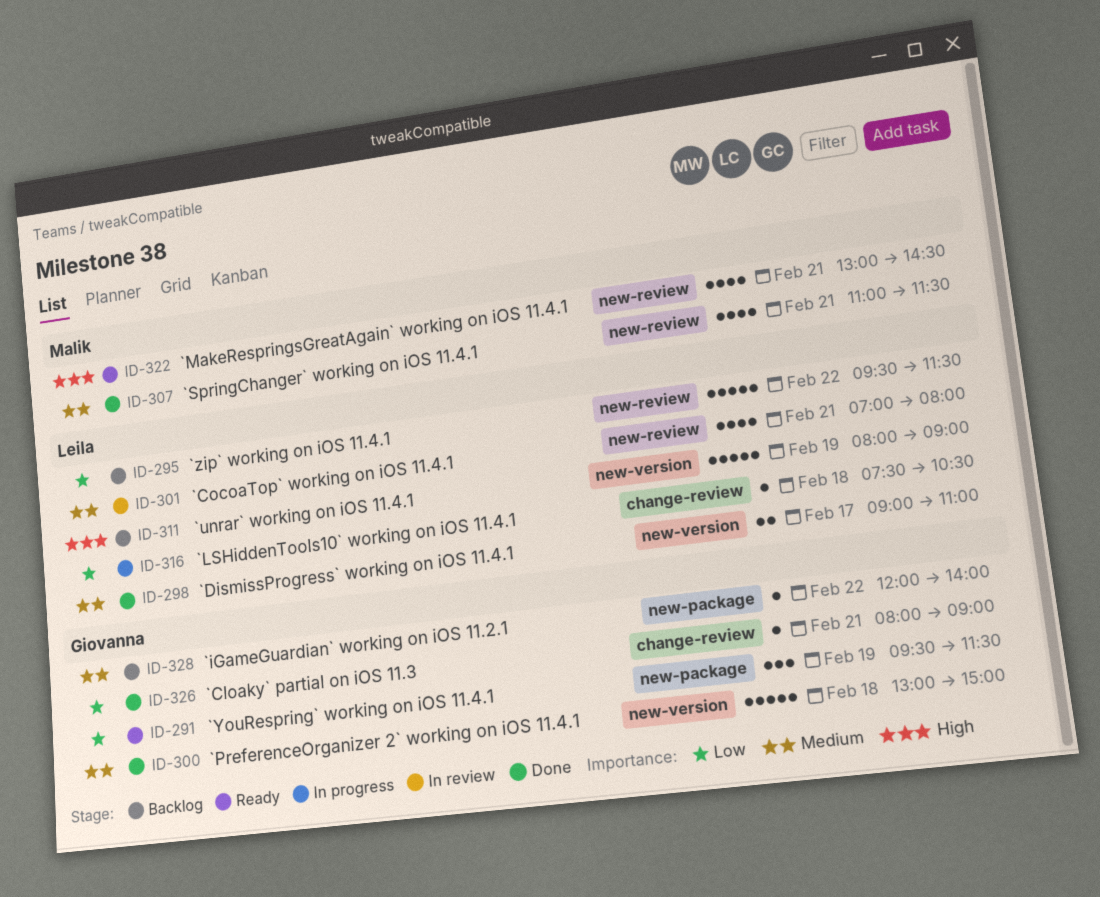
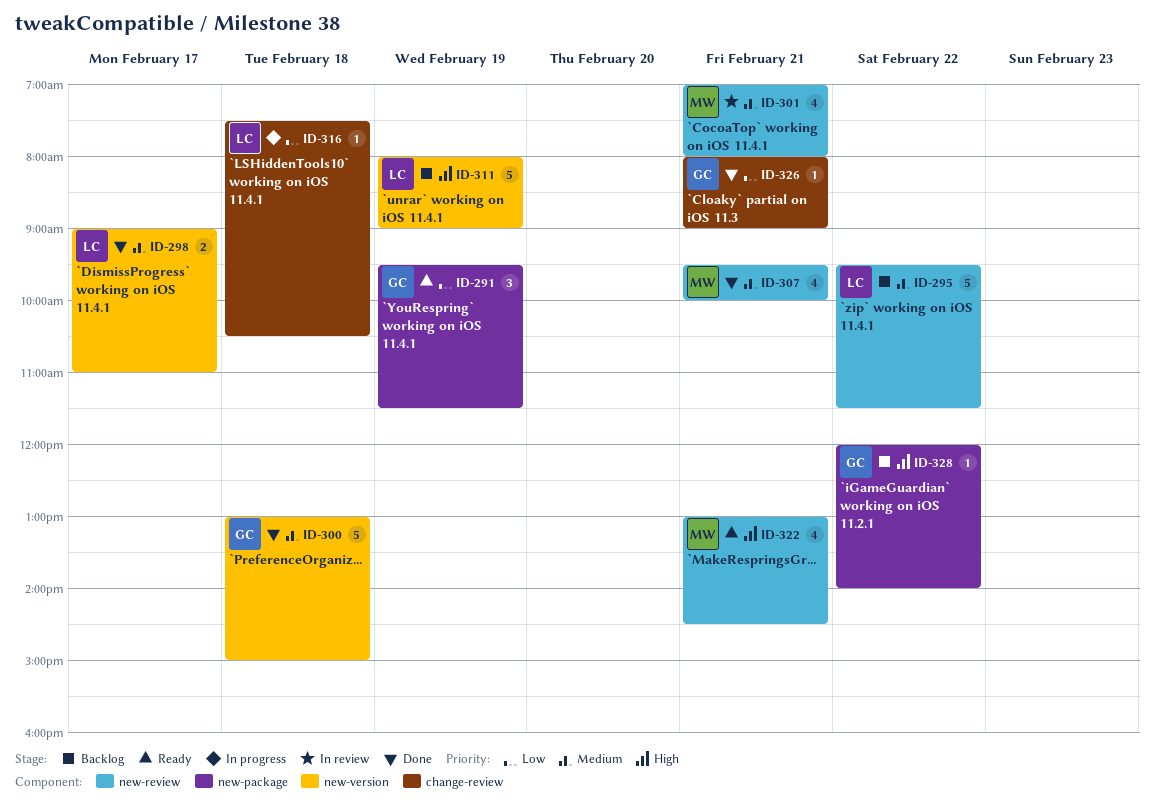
ID-295, priority: Low -> Medium
ID-301, owner: Leila -> Malik
ID-307, begins: 11:00 -> 09:30
ID-307, ends: 11:30 -> 10:00
ID-328, priority: Medium -> High

